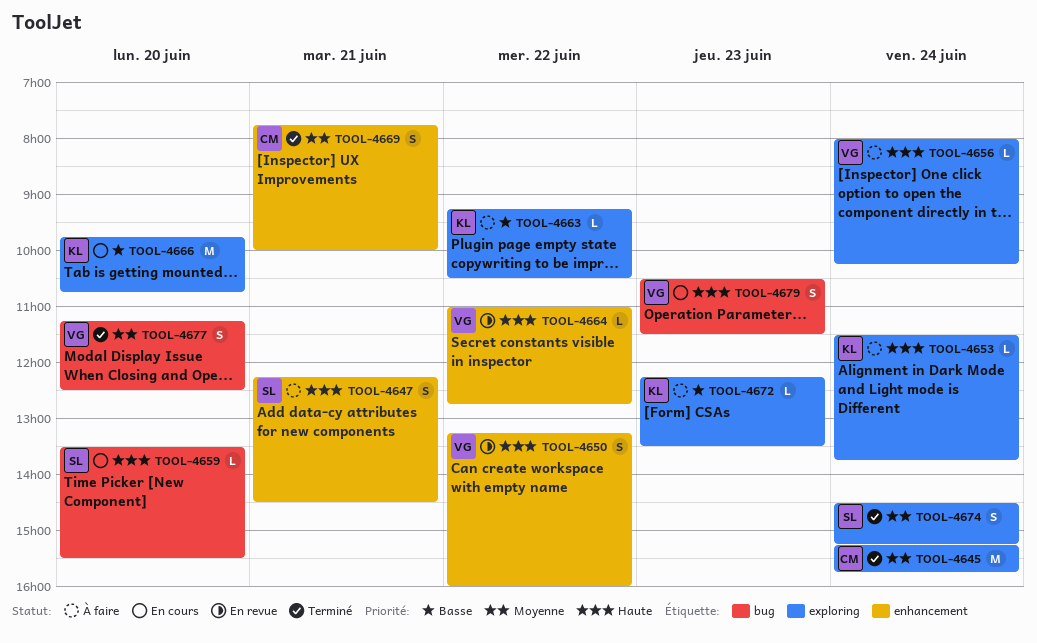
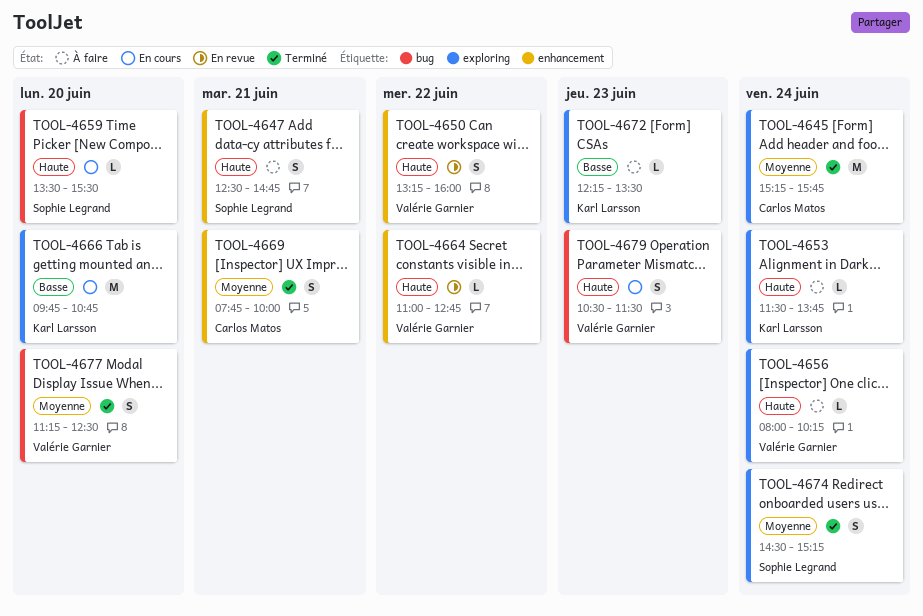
TOOL-4647, begins: 12:15 -> 12:30
TOOL-4647, ends: 14:30 -> 14:45
TOOL-4663: present -> none

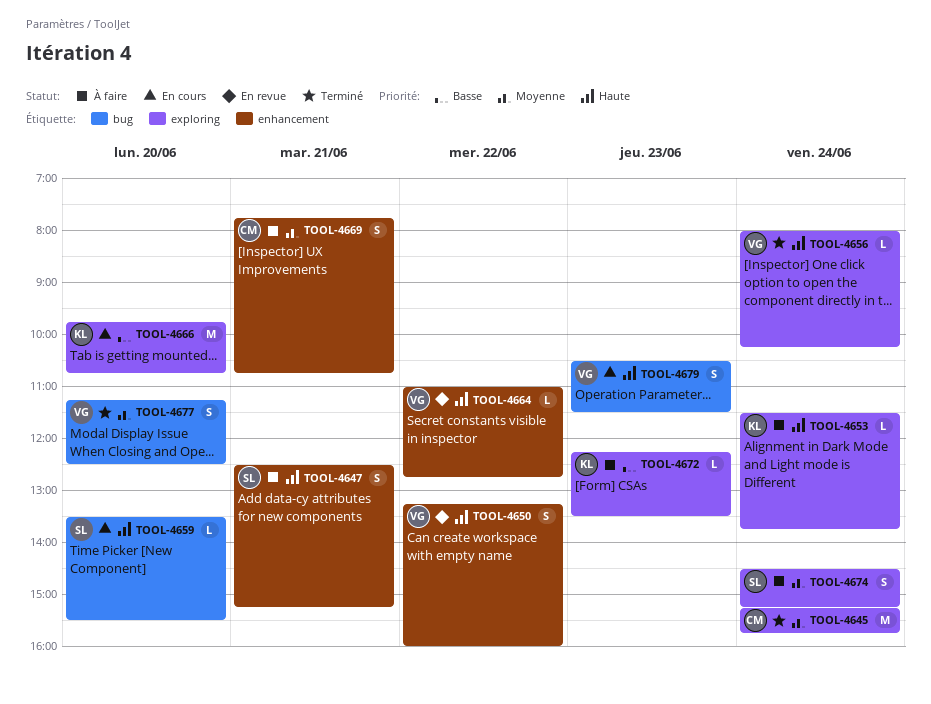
TOOL-4647, ends: 14:45 -> 15:15
TOOL-4656, status: À faire -> Terminé
TOOL-4669, status: Terminé -> À faire
TOOL-4669, ends: 10:00 -> 10:45
TOOL-4674, status: Terminé -> À faire

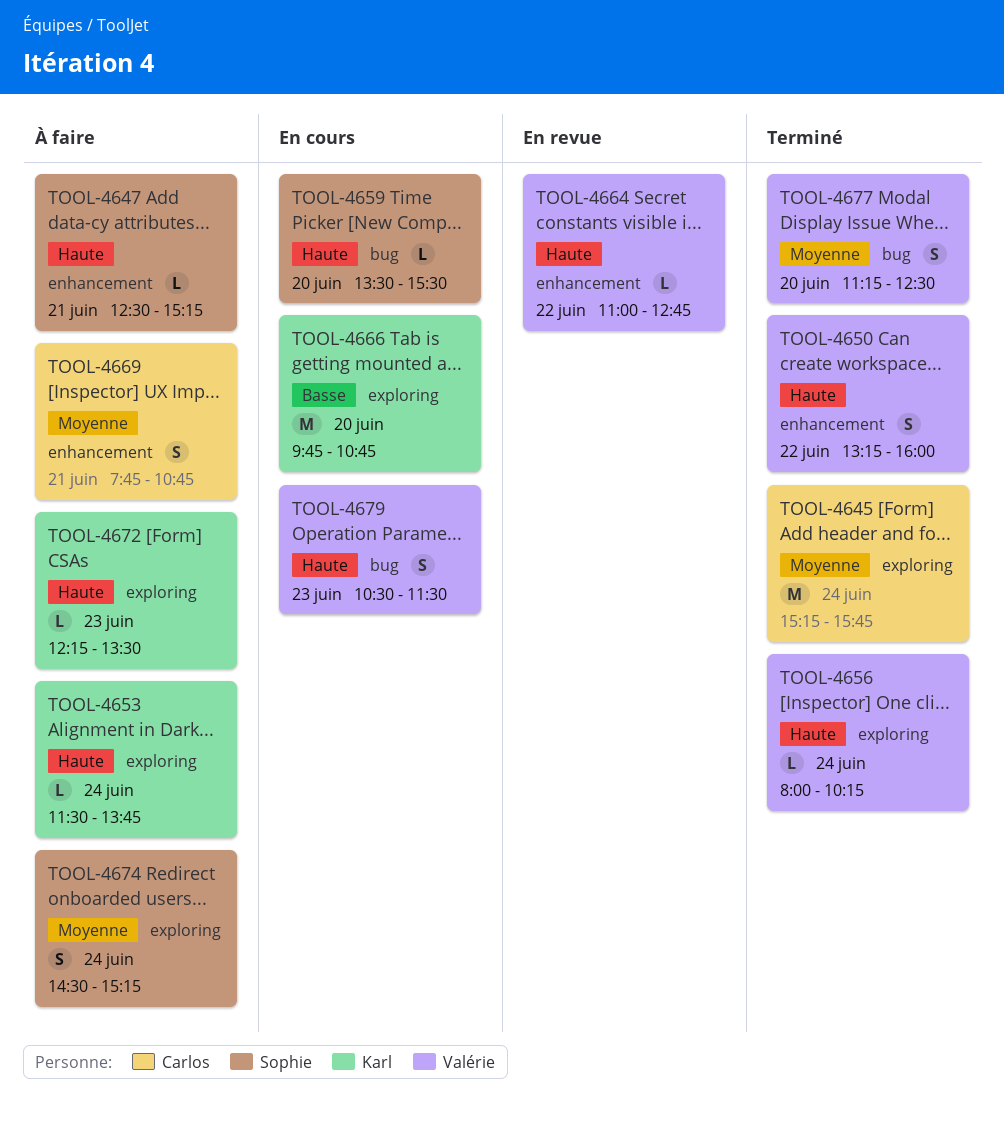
TOOL-4647, estimate: S -> L
TOOL-4650, status: En revue -> Terminé
TOOL-4672, priority: Basse -> Haute

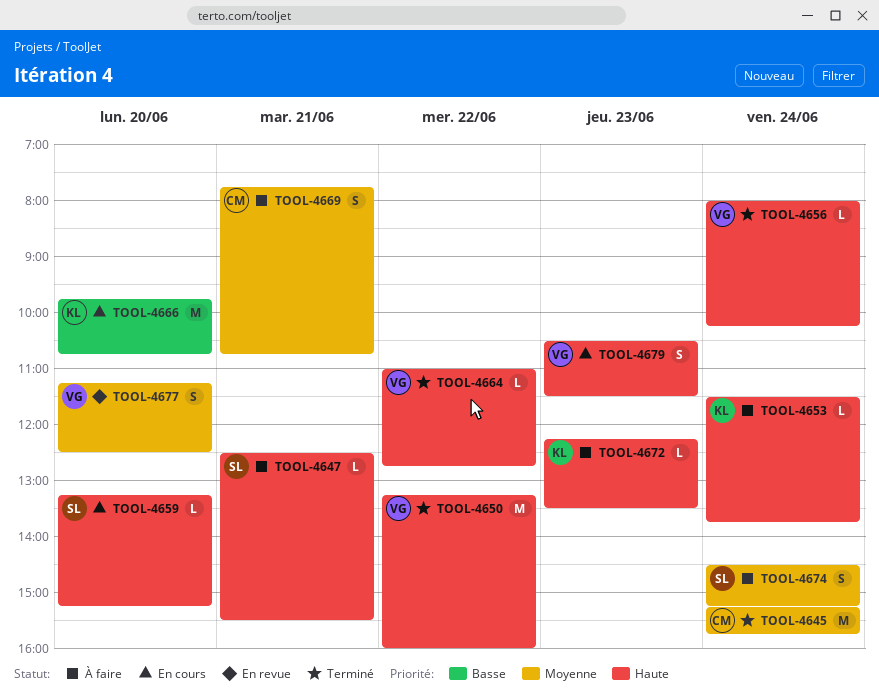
TOOL-4647, ends: 15:15 -> 15:30
TOOL-4650, estimate: S -> M
TOOL-4659, begins: 13:30 -> 13:15
TOOL-4659, ends: 15:30 -> 15:15
TOOL-4664, status: En revue -> Terminé
TOOL-4677, status: Terminé -> En revue

